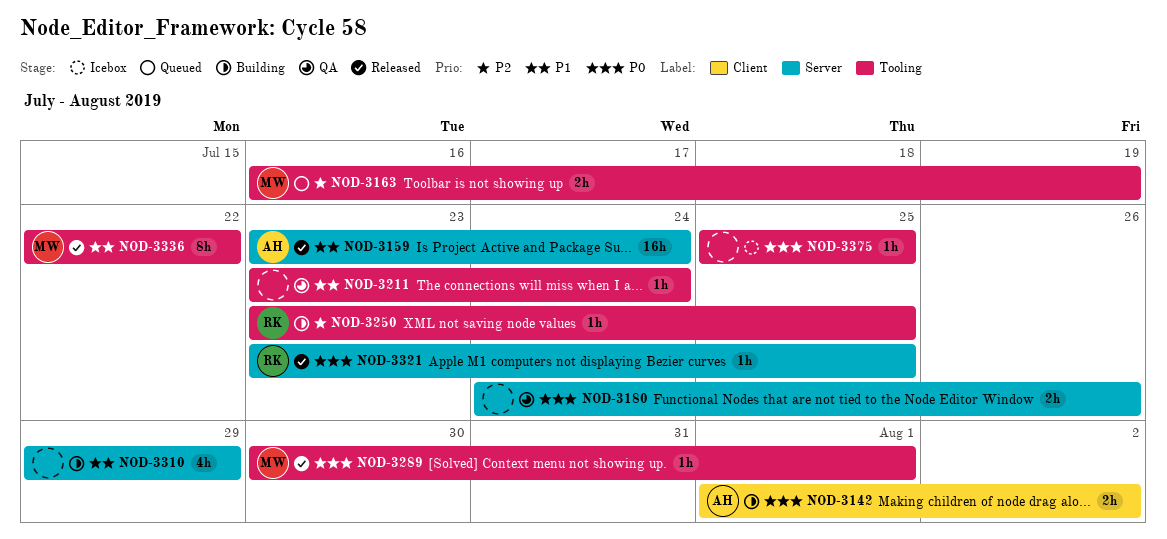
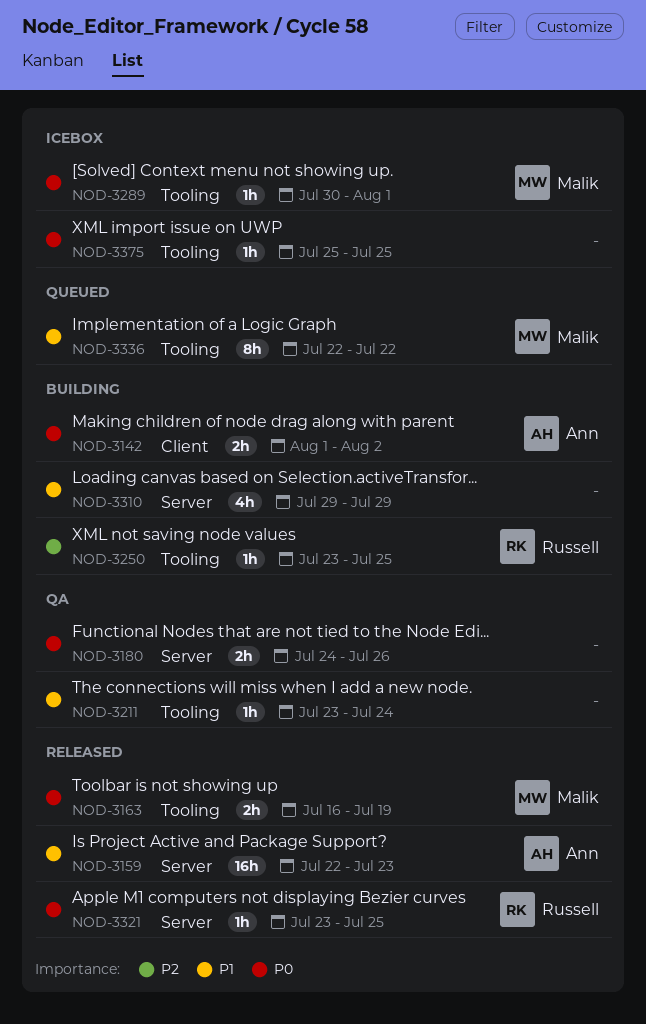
NOD-3159, start: Jul 23 -> Jul 22
NOD-3159, due: Jul 24 -> Jul 23
NOD-3163, status: Queued -> Released
NOD-3163, priority: P2 -> P0
NOD-3289, status: Released -> Icebox
NOD-3336, status: Released -> Queued

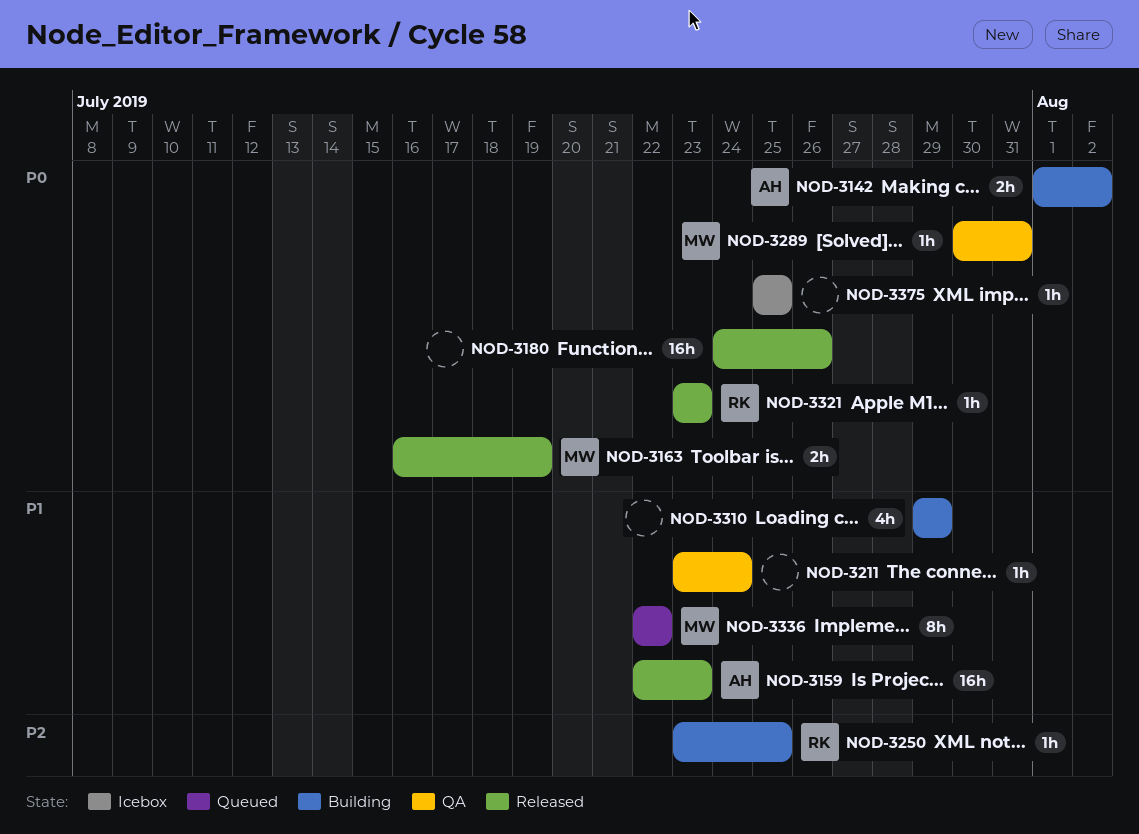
NOD-3180, status: QA -> Released
NOD-3180, estimate: 2h -> 16h
NOD-3289, status: Icebox -> QA
NOD-3289, due: Aug 1 -> Jul 31
NOD-3321, due: Jul 25 -> Jul 23

